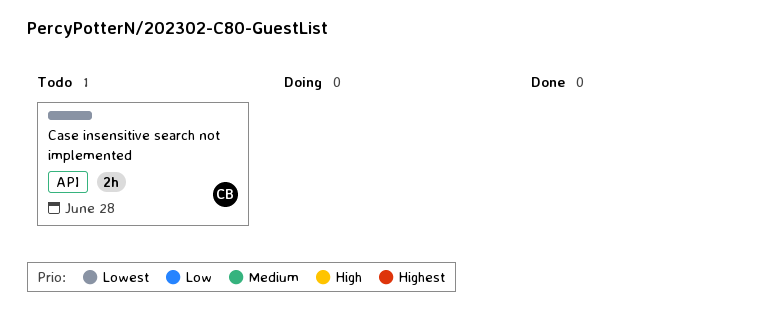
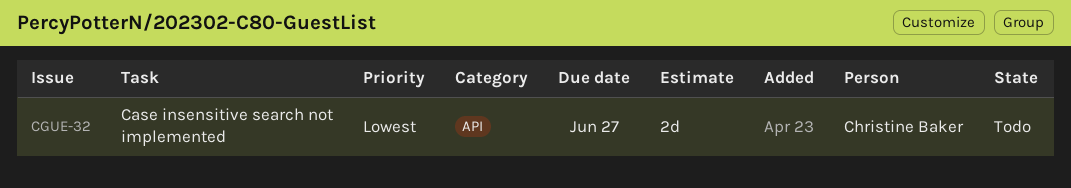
Case insensitive search not implemented, estimate: 2h -> 2d
Case insensitive search not implemented, due: Jun 28 -> Jun 27

